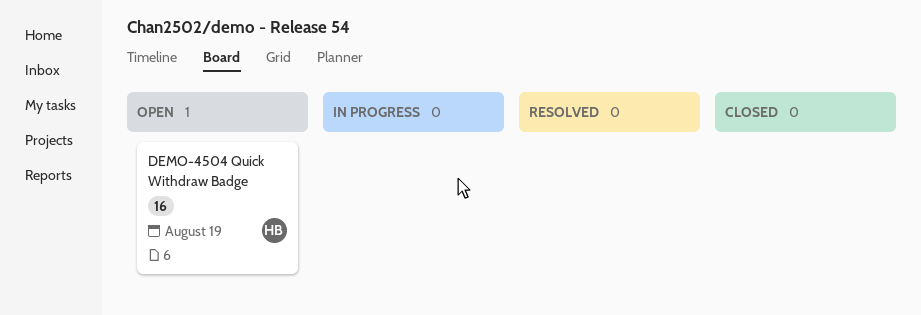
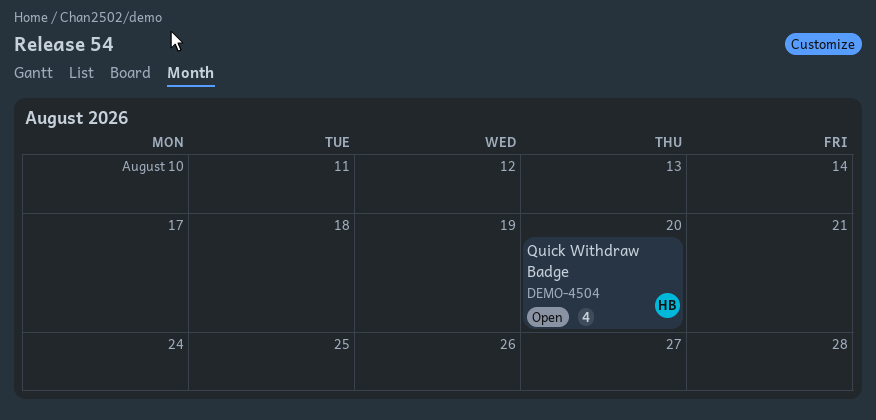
DEMO-4504, estimate: 16 -> 4
DEMO-4504, due: Aug 19 -> Aug 20

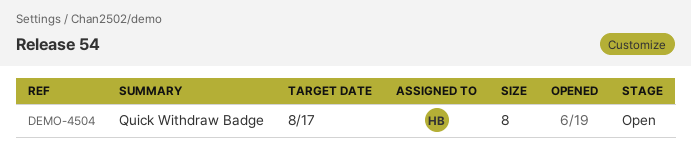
DEMO-4504, estimate: 4 -> 8
DEMO-4504, due: Aug 20 -> Aug 17

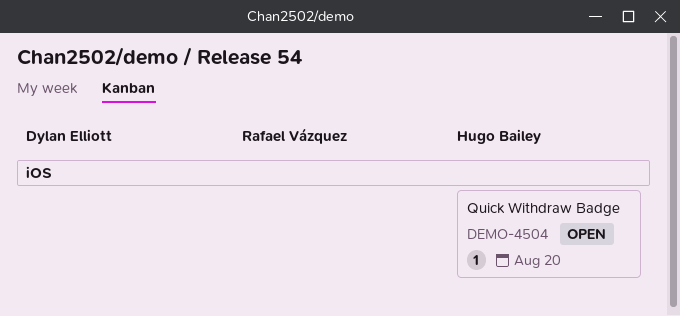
DEMO-4504, estimate: 8 -> 1
DEMO-4504, due: Aug 17 -> Aug 20

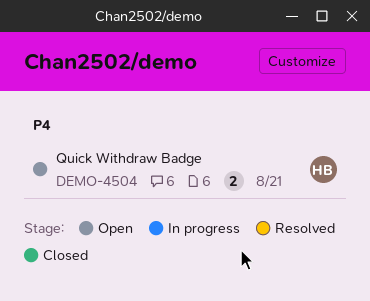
DEMO-4504, estimate: 1 -> 2
DEMO-4504, due: Aug 20 -> Aug 21

